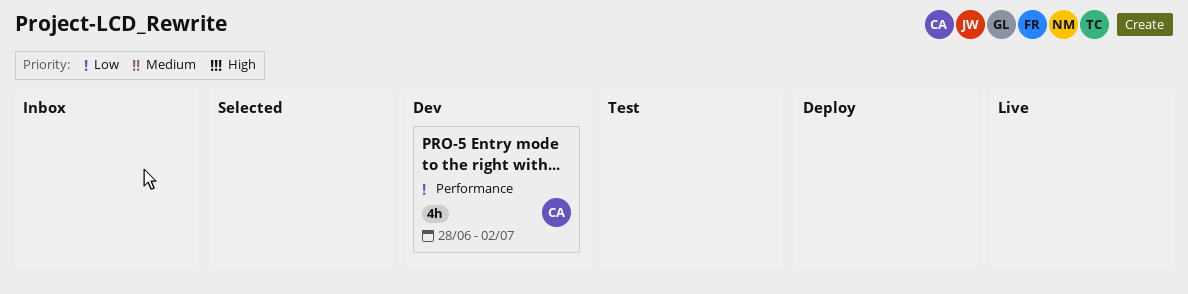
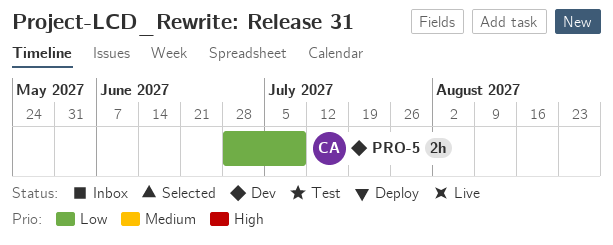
PRO-5, estimate: 4h -> 2h
PRO-5, due: Jul 2 -> Jul 9

